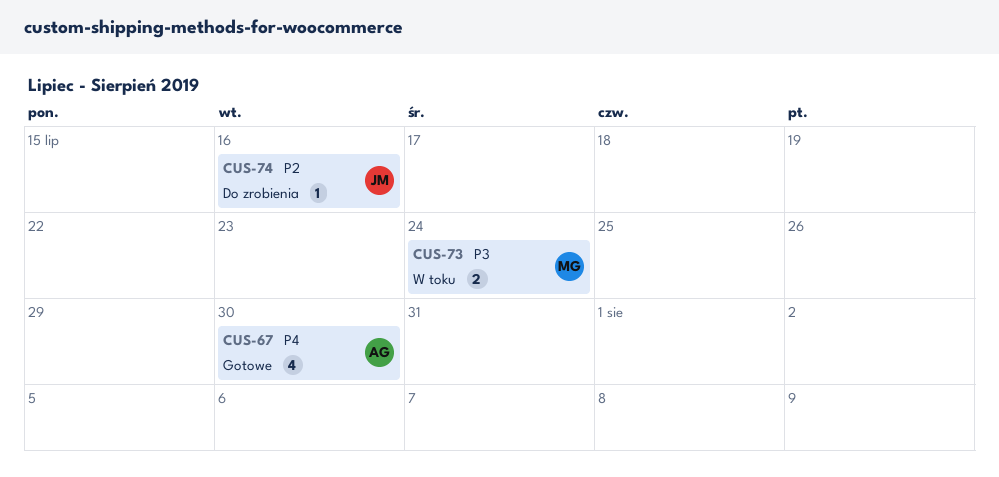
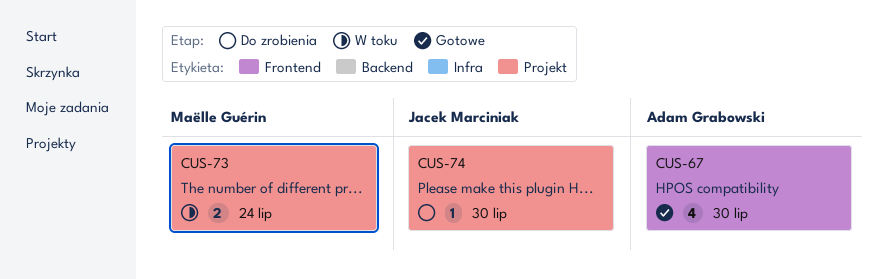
CUS-74, due: Jul 16 -> Jul 30

